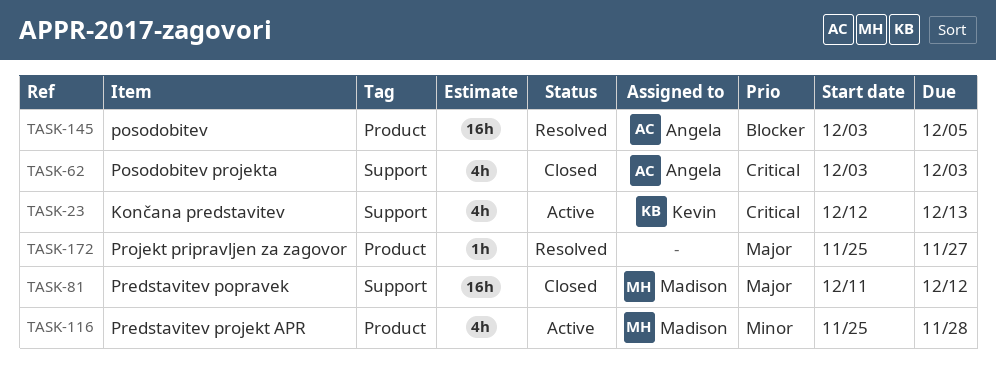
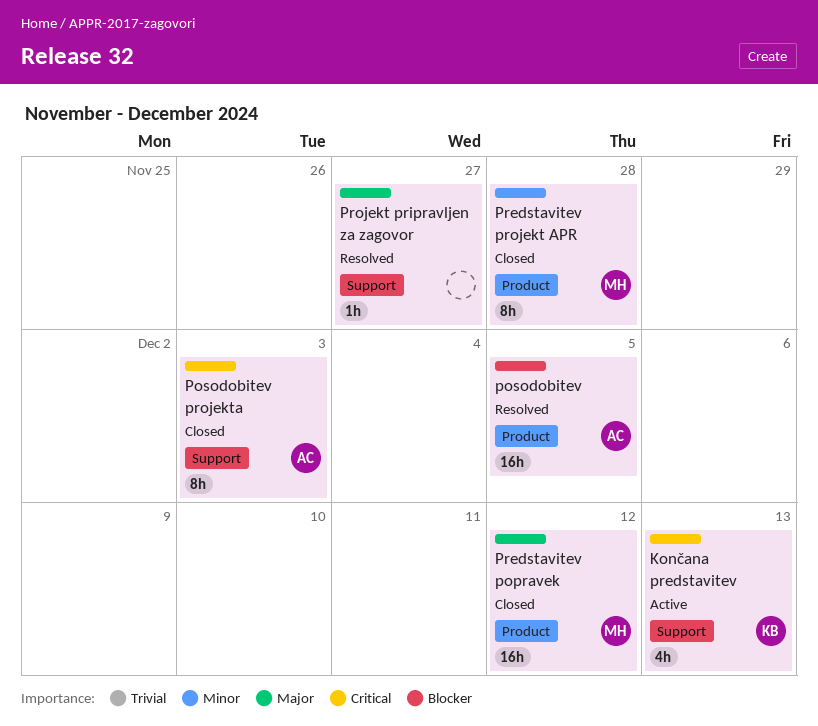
Posodobitev projekta, estimate: 4h -> 8h
Predstavitev popravek, label: Support -> Product
Predstavitev projekt APR, status: Active -> Closed
Predstavitev projekt APR, estimate: 4h -> 8h
Projekt pripravljen za zagovor, label: Product -> Support

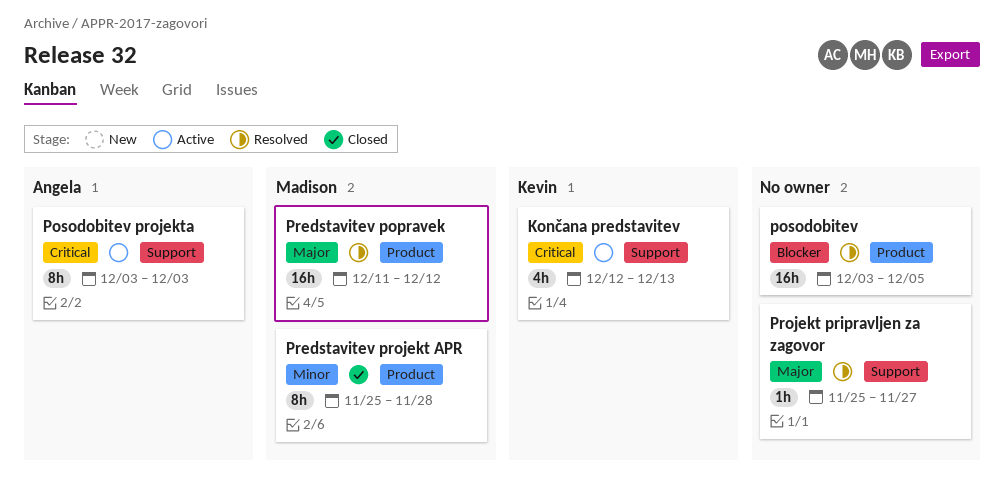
posodobitev, owner: Angela -> none
Posodobitev projekta, status: Closed -> Active
Predstavitev popravek, status: Closed -> Resolved

